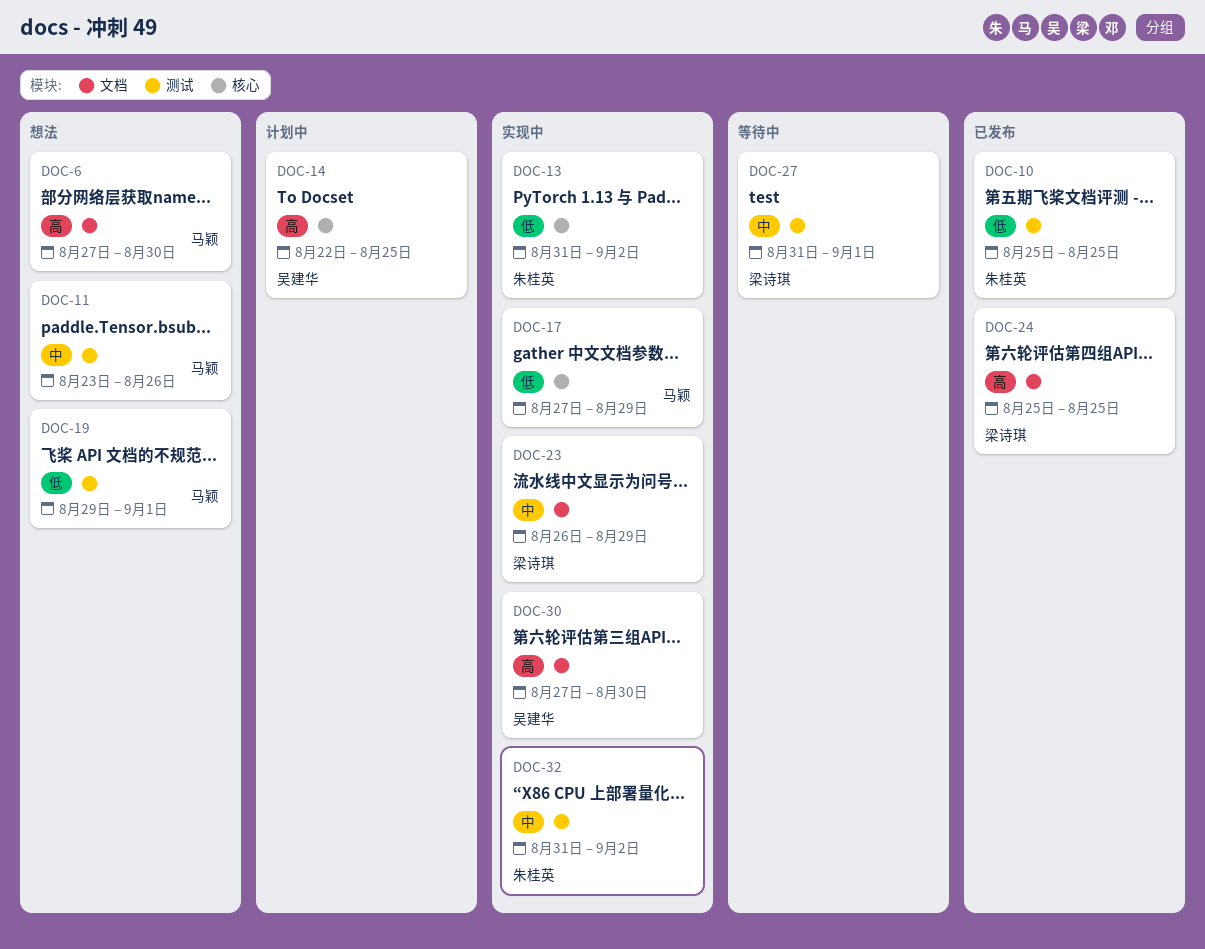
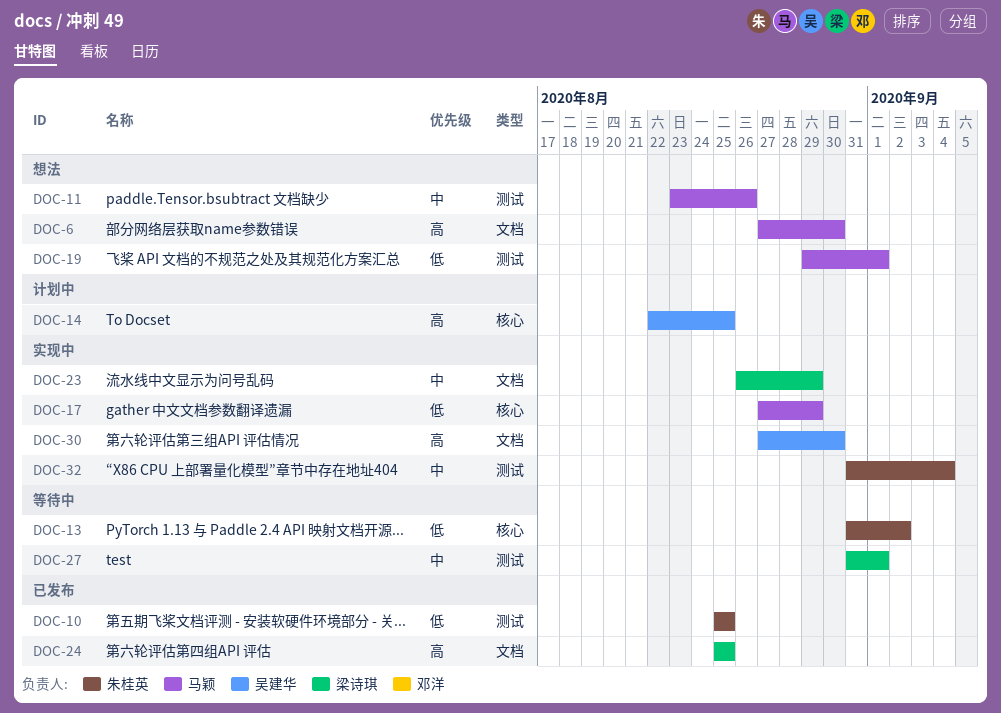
DOC-13, status: 实现中 -> 等待中
DOC-32, due: Sep 2 -> Sep 4

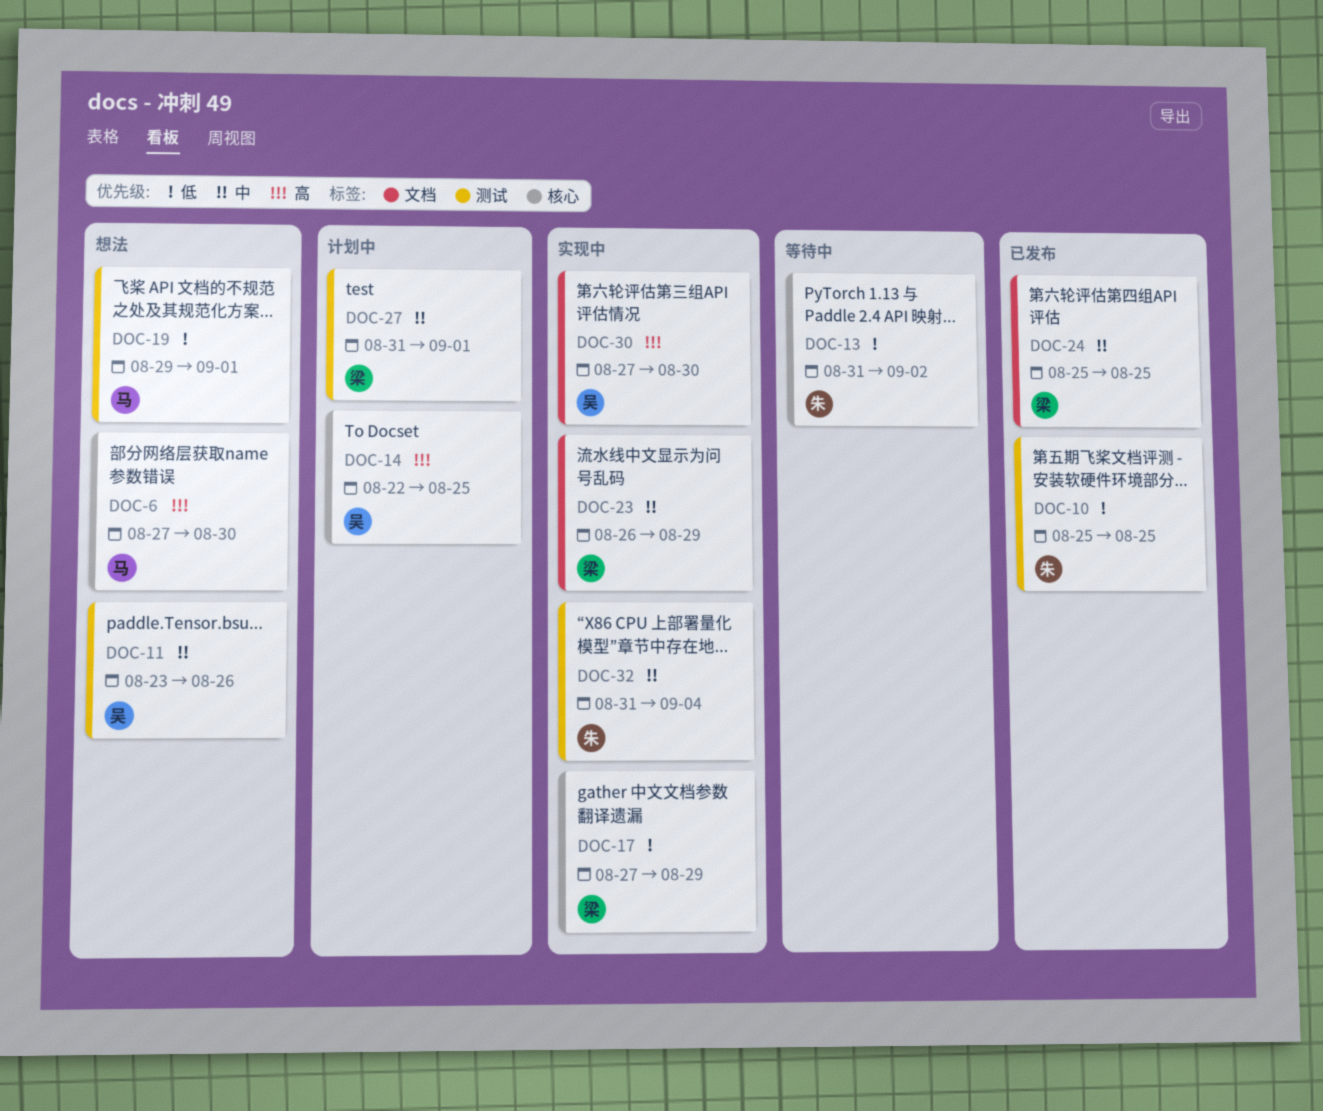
DOC-6, label: 文档 -> 核心
DOC-11, owner: 马颖 -> 吴建华
DOC-17, owner: 马颖 -> 梁诗琪
DOC-24, priority: 高 -> 中
DOC-27, status: 等待中 -> 计划中

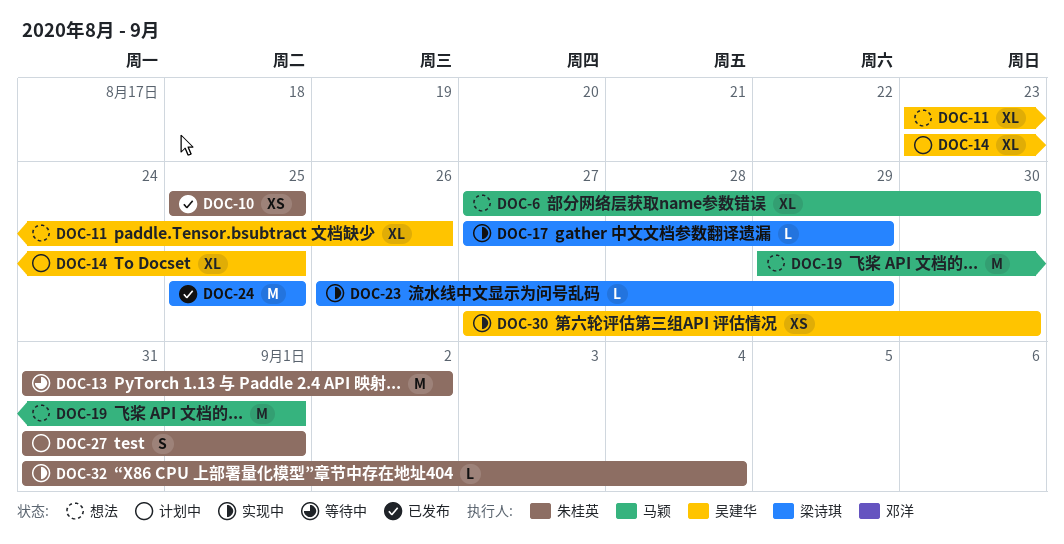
DOC-14, start: Aug 22 -> Aug 23
DOC-27, owner: 梁诗琪 -> 朱桂英

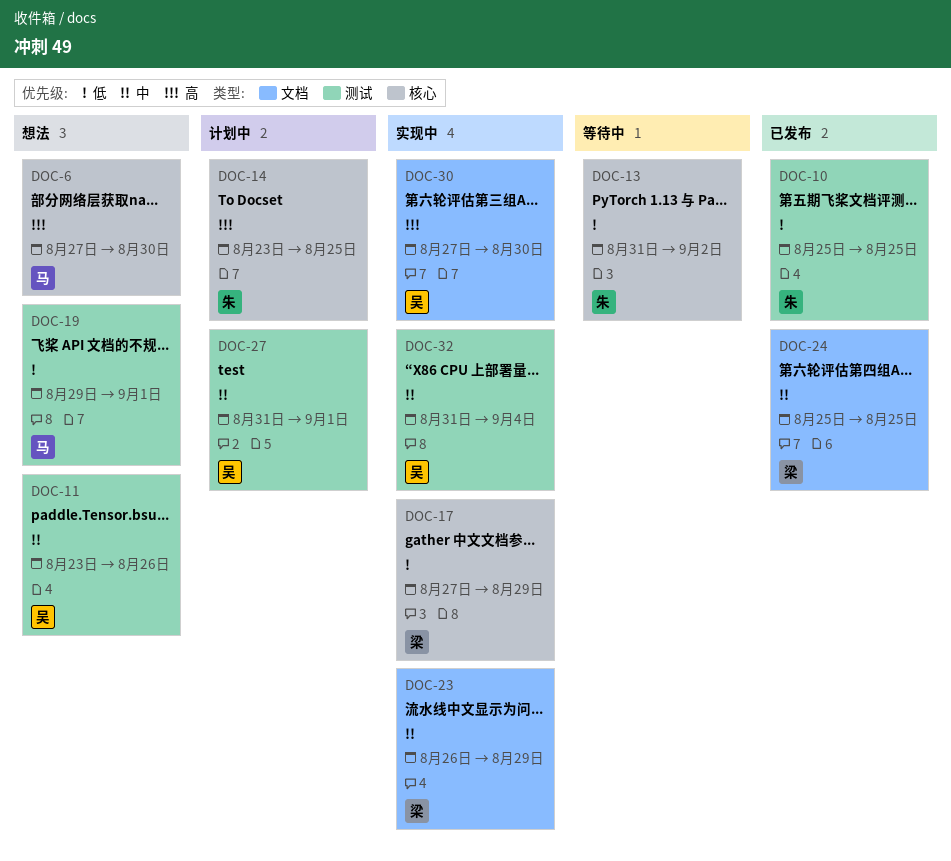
DOC-14, owner: 吴建华 -> 朱桂英
DOC-27, owner: 朱桂英 -> 吴建华
DOC-32, owner: 朱桂英 -> 吴建华

